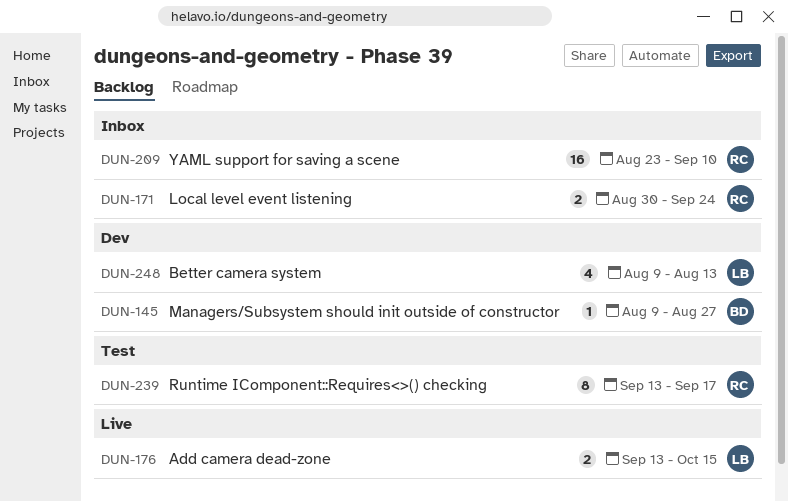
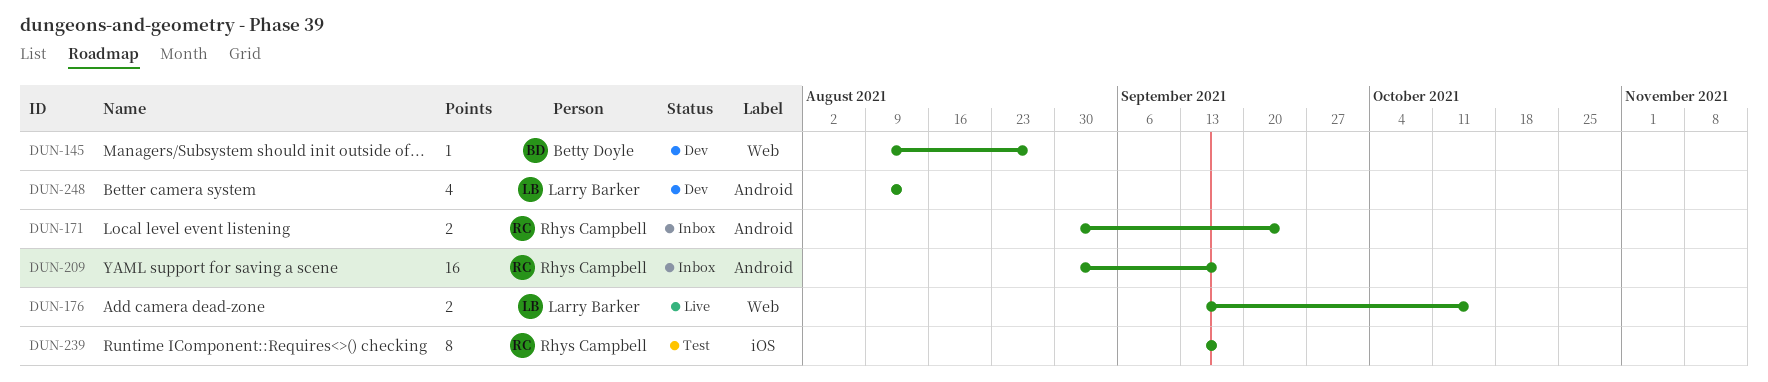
DUN-209, start: Aug 23 -> Aug 30
DUN-209, due: Sep 10 -> Sep 17

